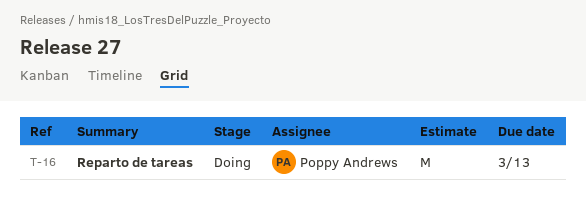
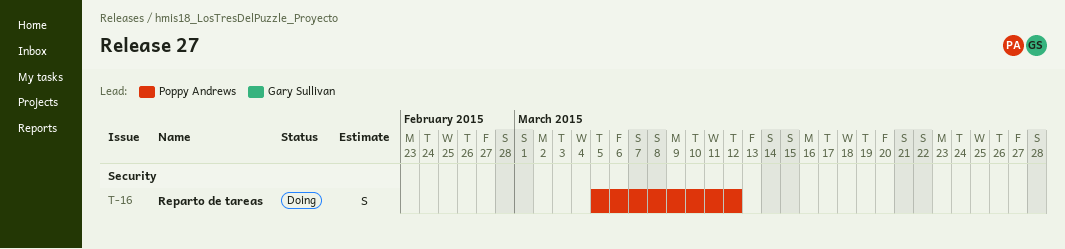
T-16, estimate: M -> S
T-16, due: Mar 13 -> Mar 12

